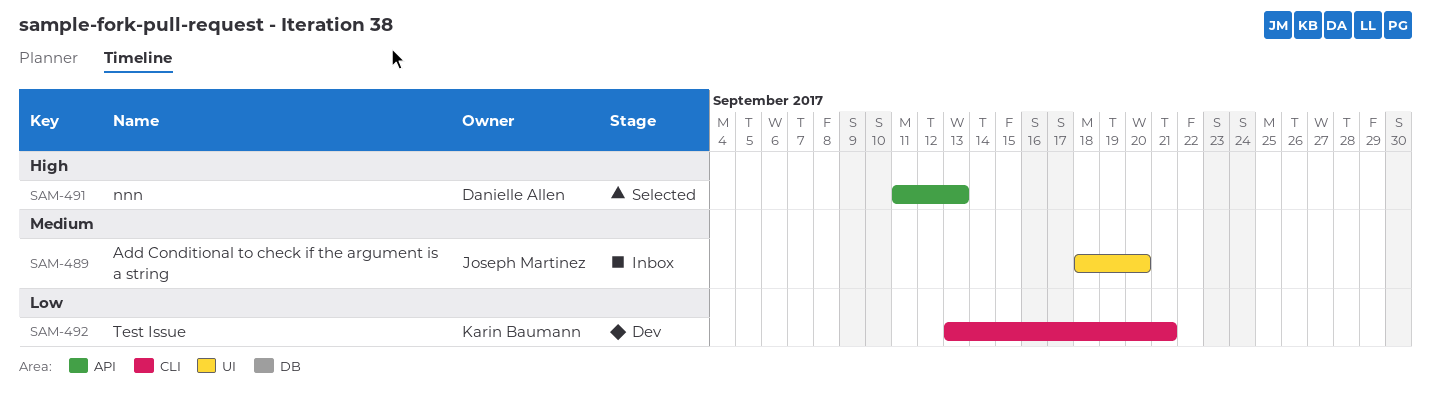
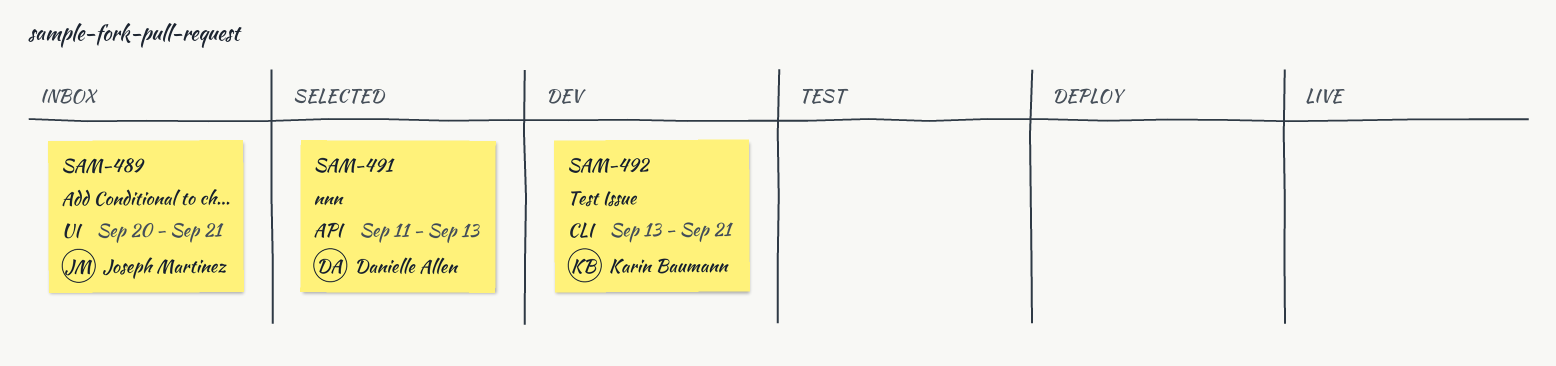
SAM-489, start: Sep 18 -> Sep 20
SAM-489, due: Sep 20 -> Sep 21

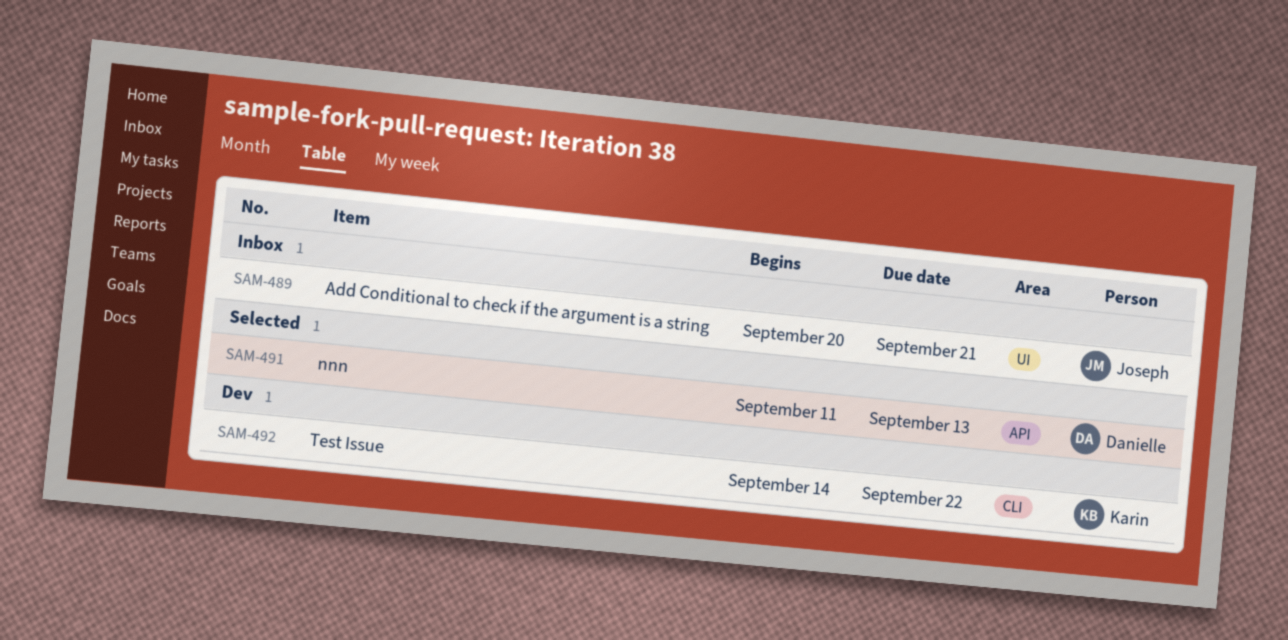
SAM-492, start: Sep 13 -> Sep 14
SAM-492, due: Sep 21 -> Sep 22

